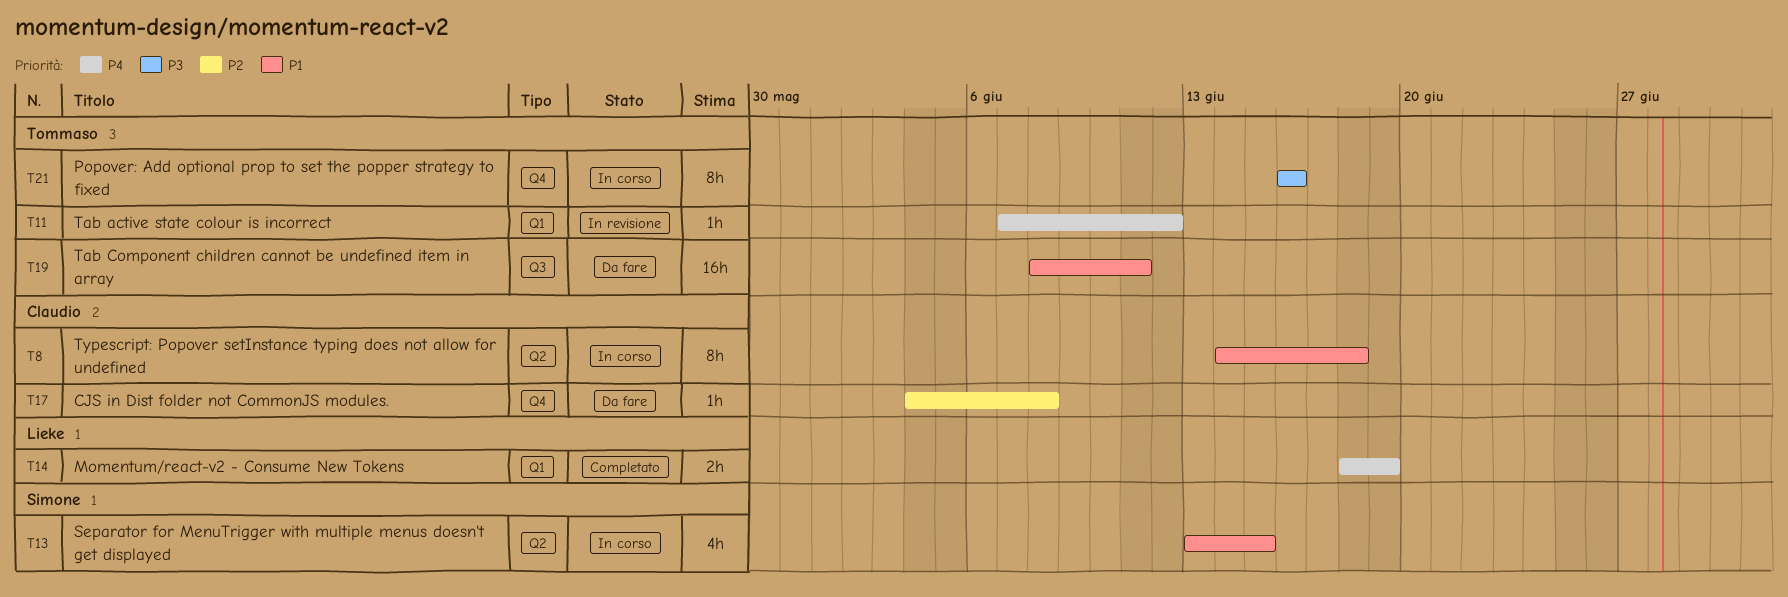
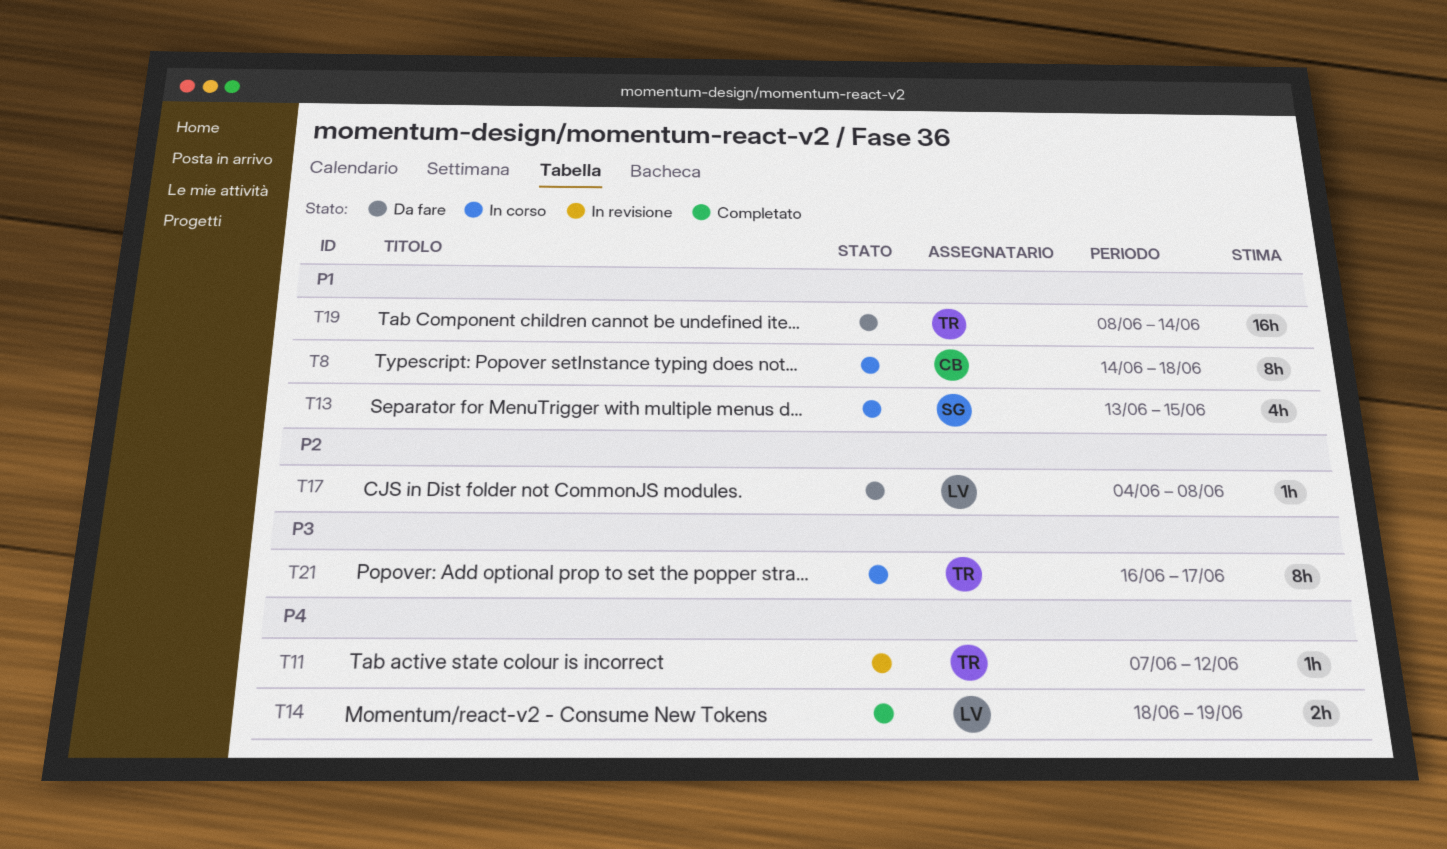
T17, owner: Claudio -> Lieke
T19, due: Jun 11 -> Jun 14
T21, due: Jun 16 -> Jun 17

